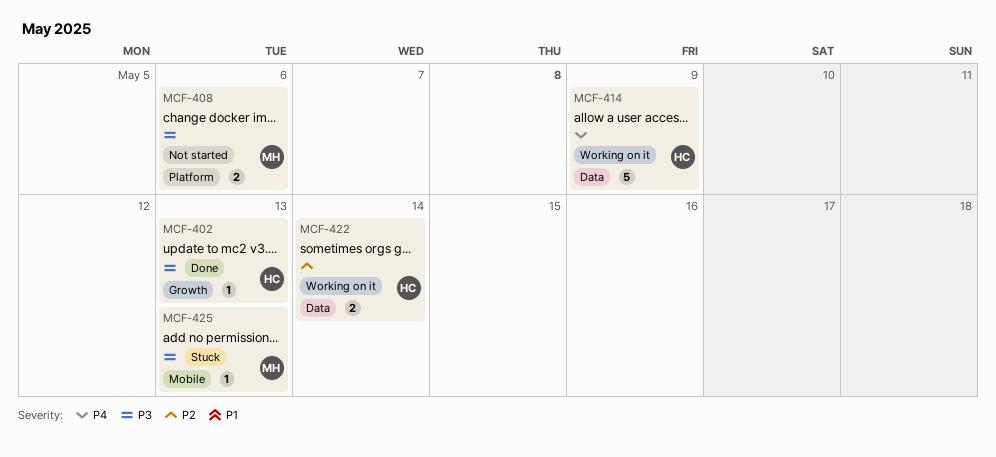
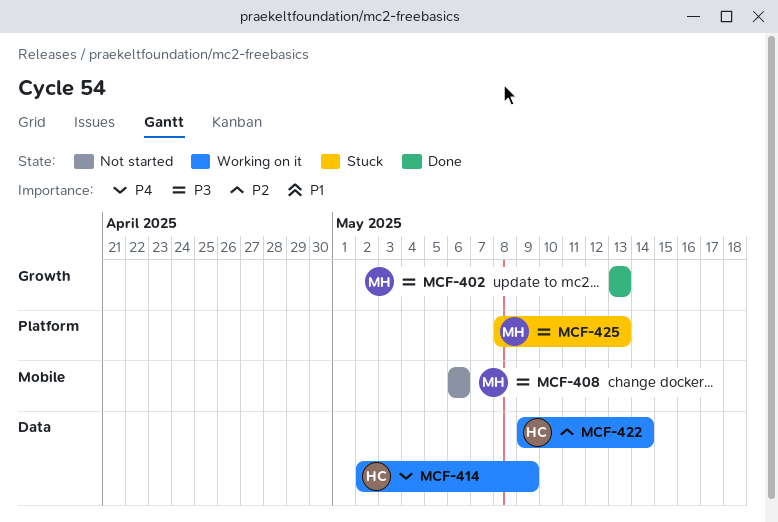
MCF-402, owner: HC -> MH
MCF-408, label: Platform -> Mobile
MCF-425, label: Mobile -> Platform

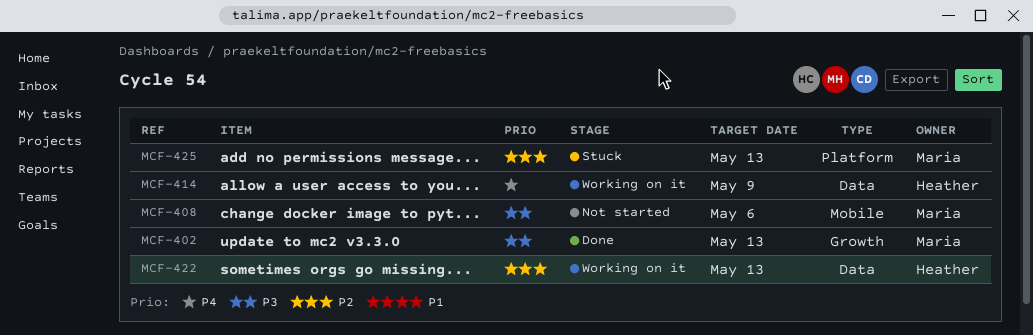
MCF-422, due: May 14 -> May 13
MCF-425, priority: P3 -> P2

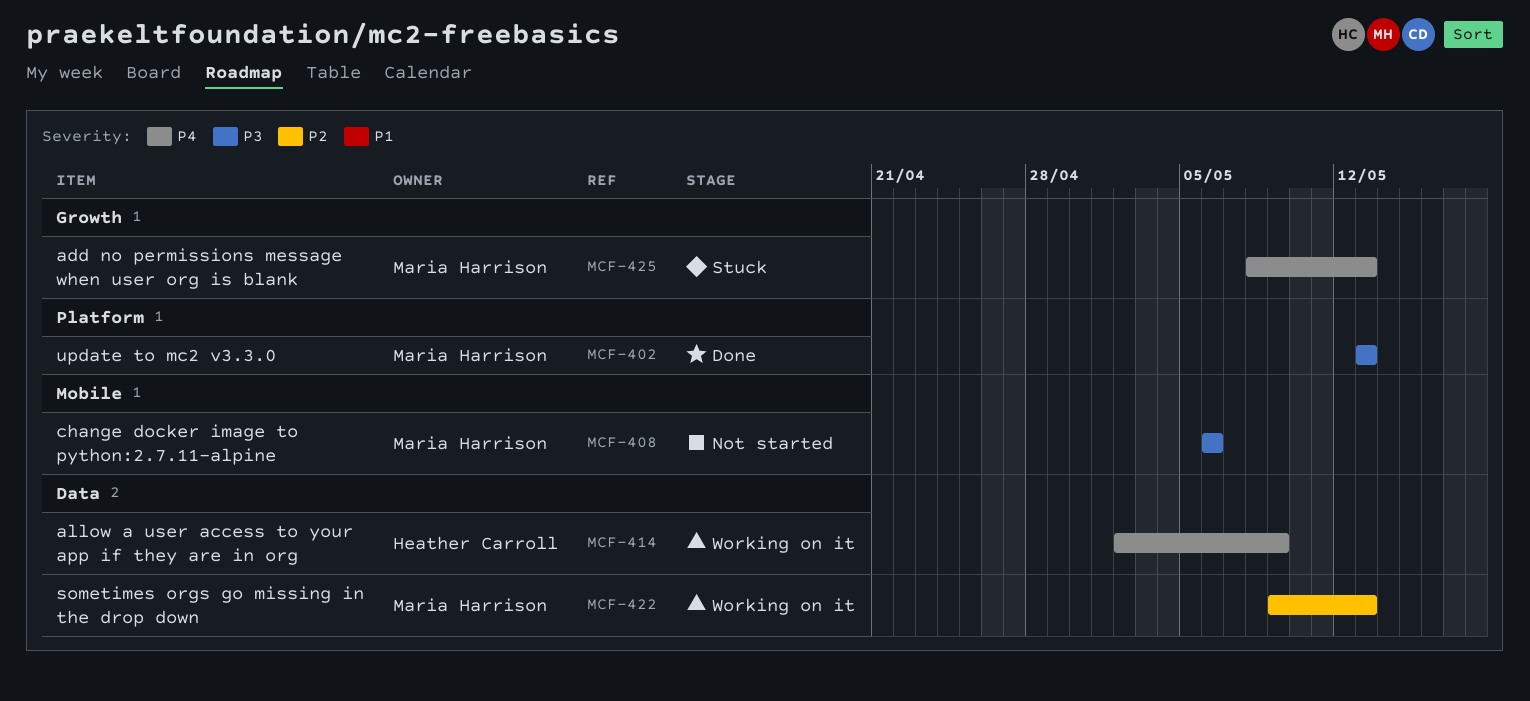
MCF-402, label: Growth -> Platform
MCF-422, owner: Heather Carroll -> Maria Harrison
MCF-425, priority: P2 -> P4
MCF-425, label: Platform -> Growth

